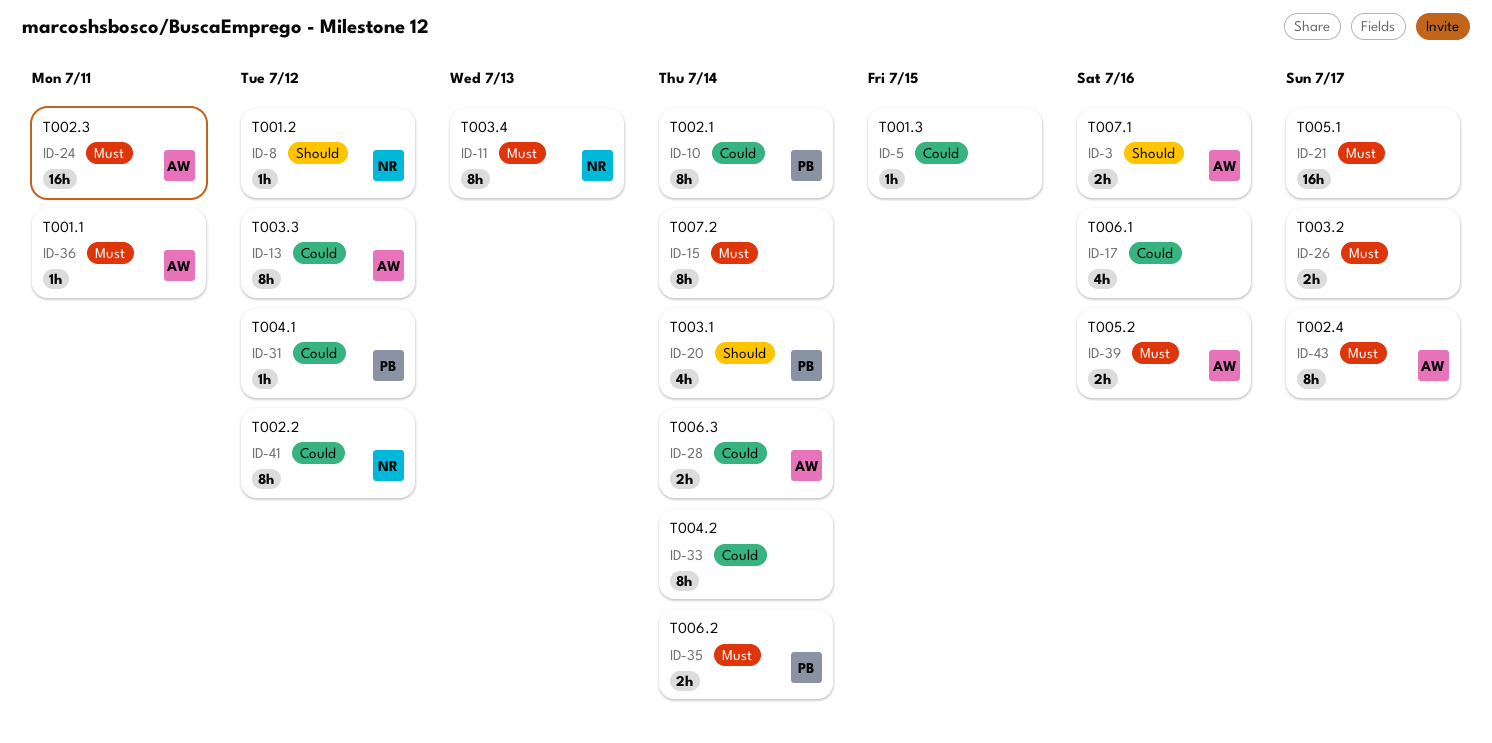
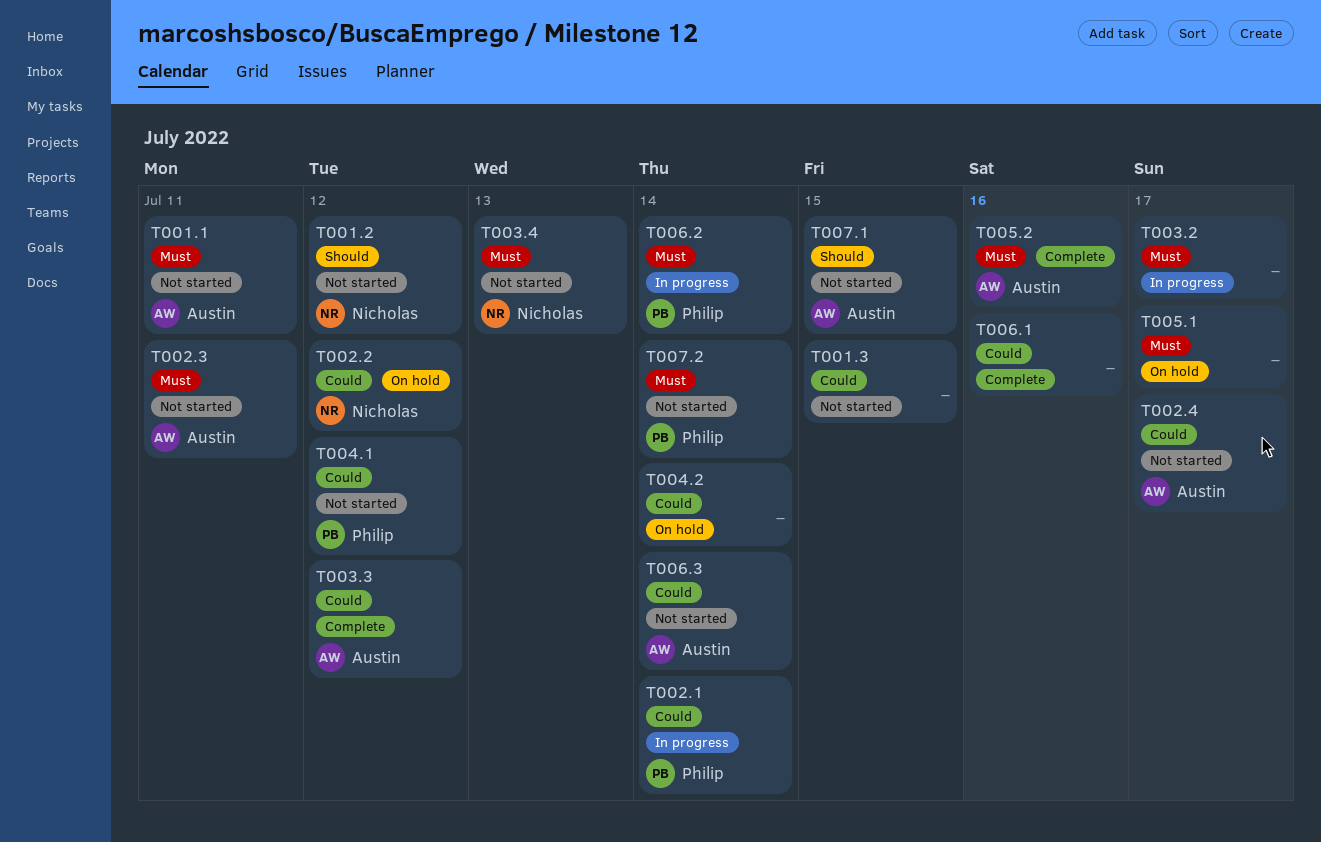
T002.4, priority: Must -> Could
T003.1: present -> none
T007.1, due: Jul 16 -> Jul 15
T007.2, owner: none -> Philip

